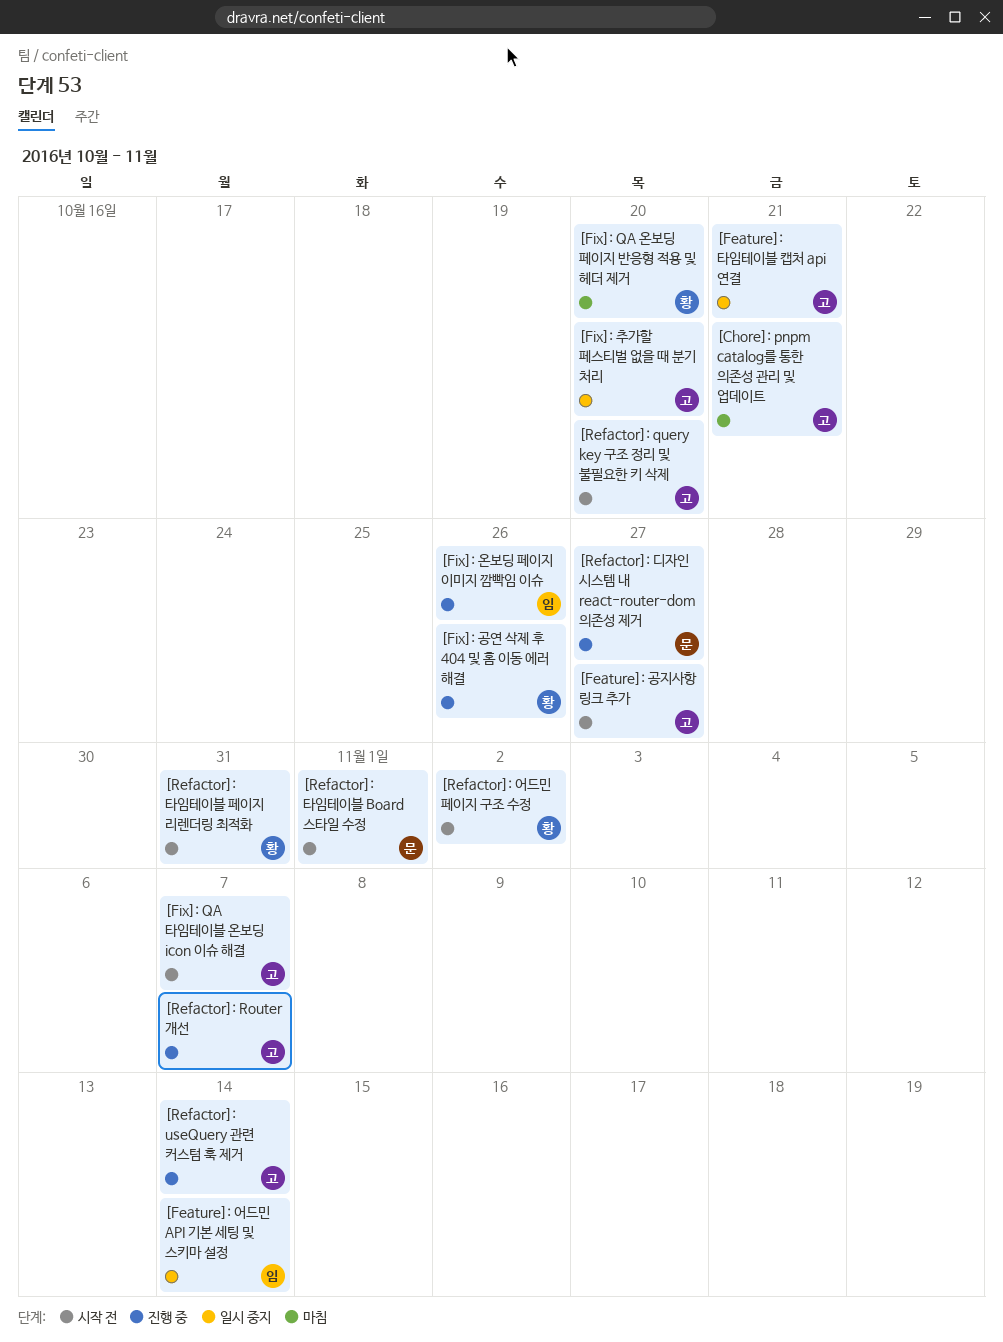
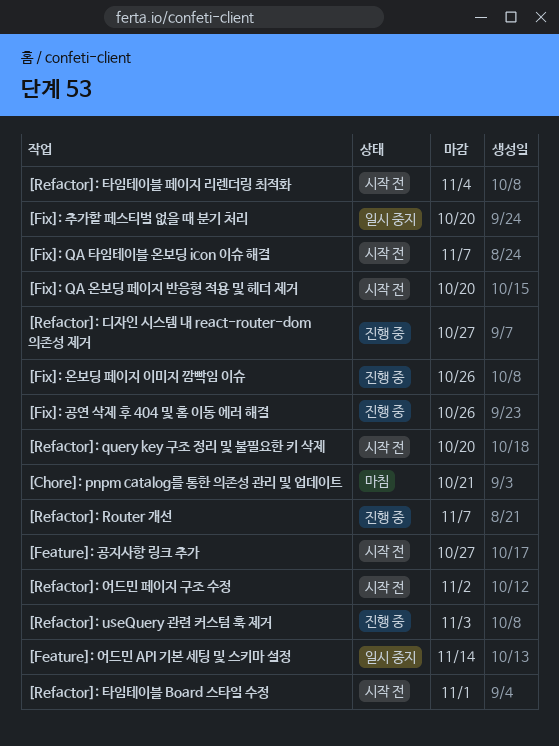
[Feature]: 타임테이블 캡처 api 연결: present -> none
[Fix]: QA 온보딩 페이지 반응형 적용 및 헤더 제거, status: 마침 -> 시작 전
[Refactor]: useQuery 관련 커스텀 훅 제거, due: Nov 14 -> Nov 3
[Refactor]: 타임테이블 페이지 리렌더링 최적화, due: Oct 31 -> Nov 4

